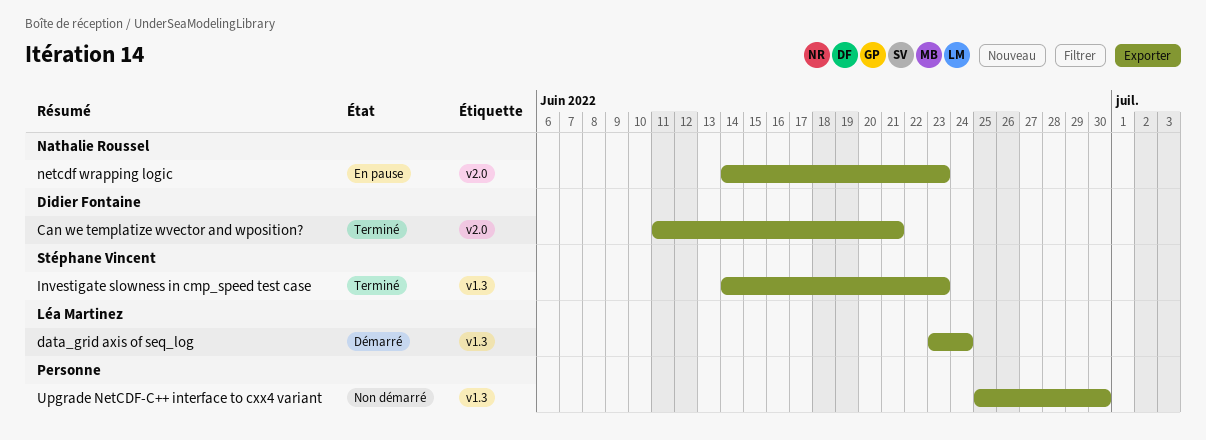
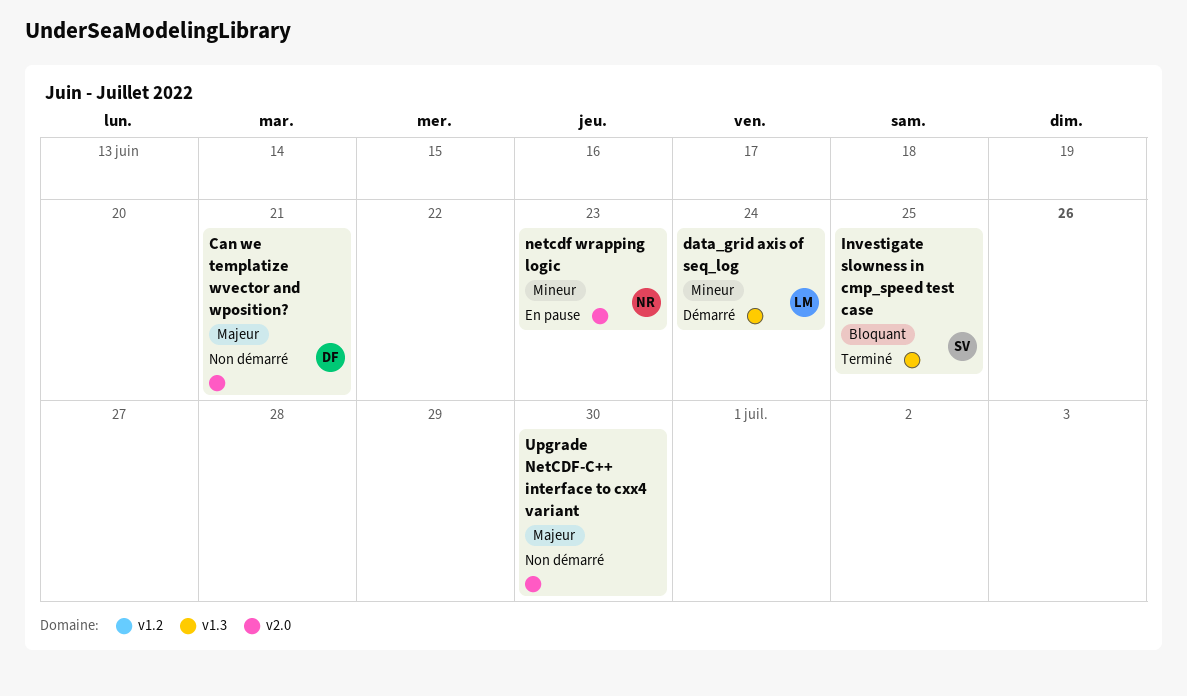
Can we templatize wvector and wposition?, status: Terminé -> Non démarré
Investigate slowness in cmp_speed test case, due: Jun 23 -> Jun 25
Upgrade NetCDF-C++ interface to cxx4 variant, label: v1.3 -> v2.0

